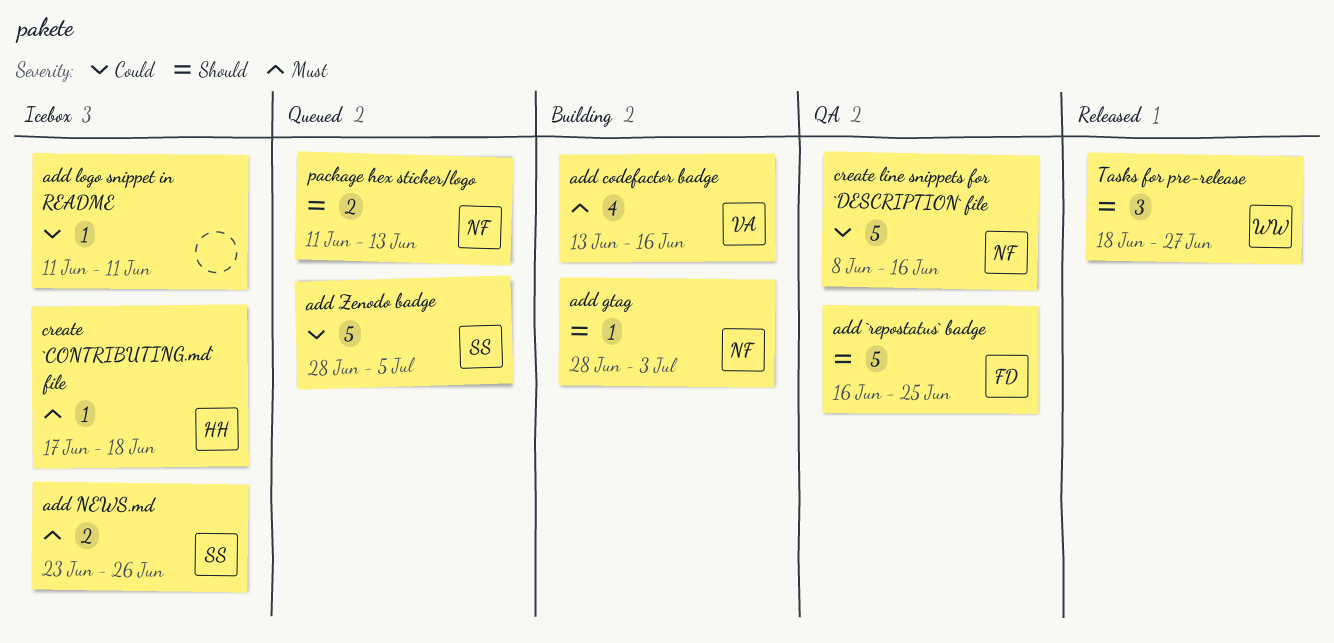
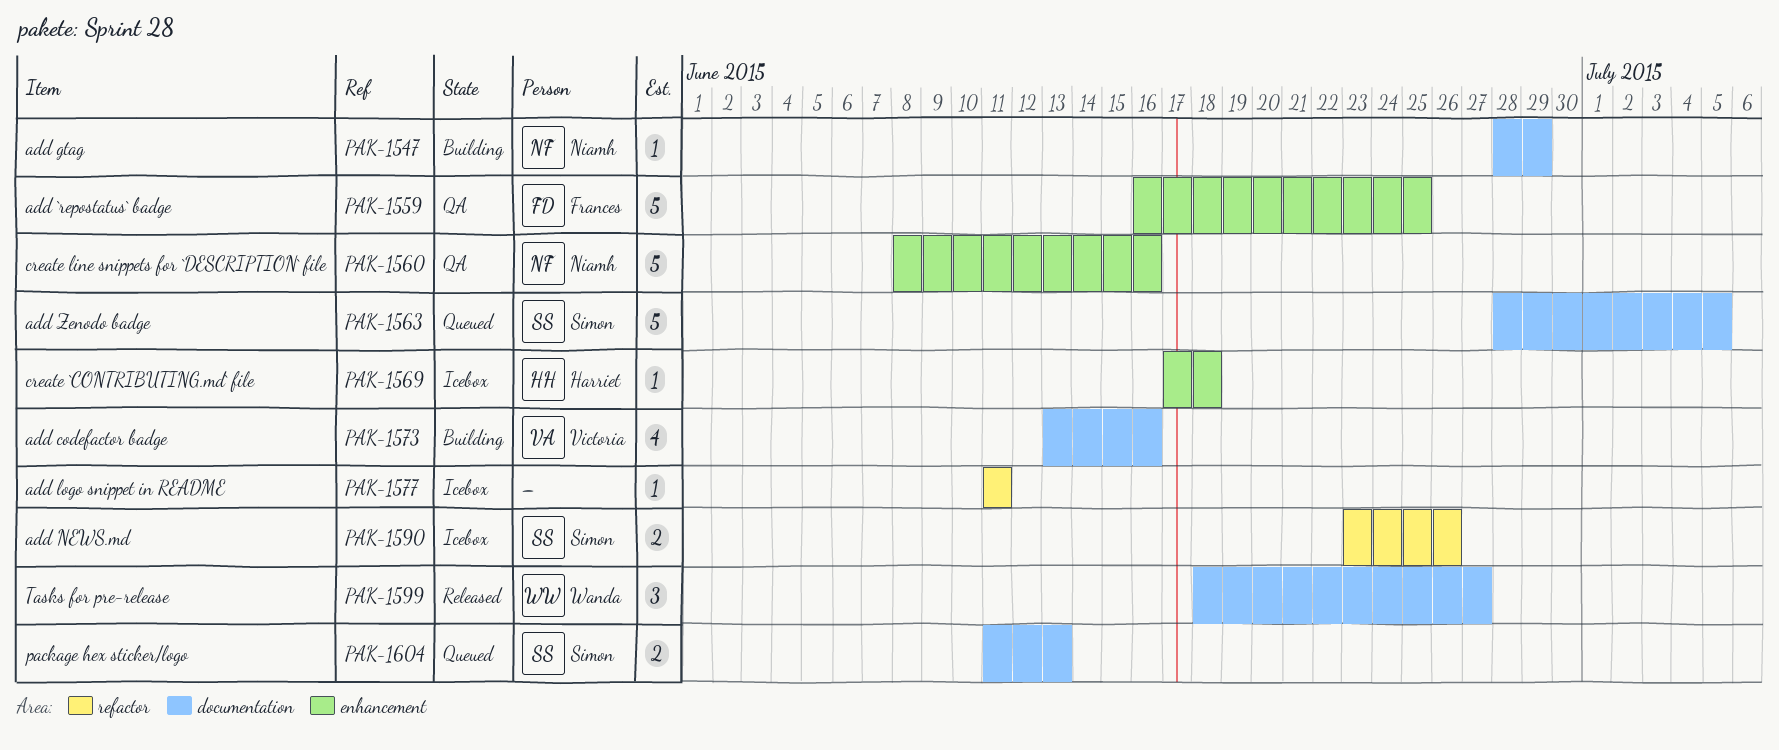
add gtag, due: Jul 3 -> Jun 29
package hex sticker/logo, owner: Niamh -> Simon

